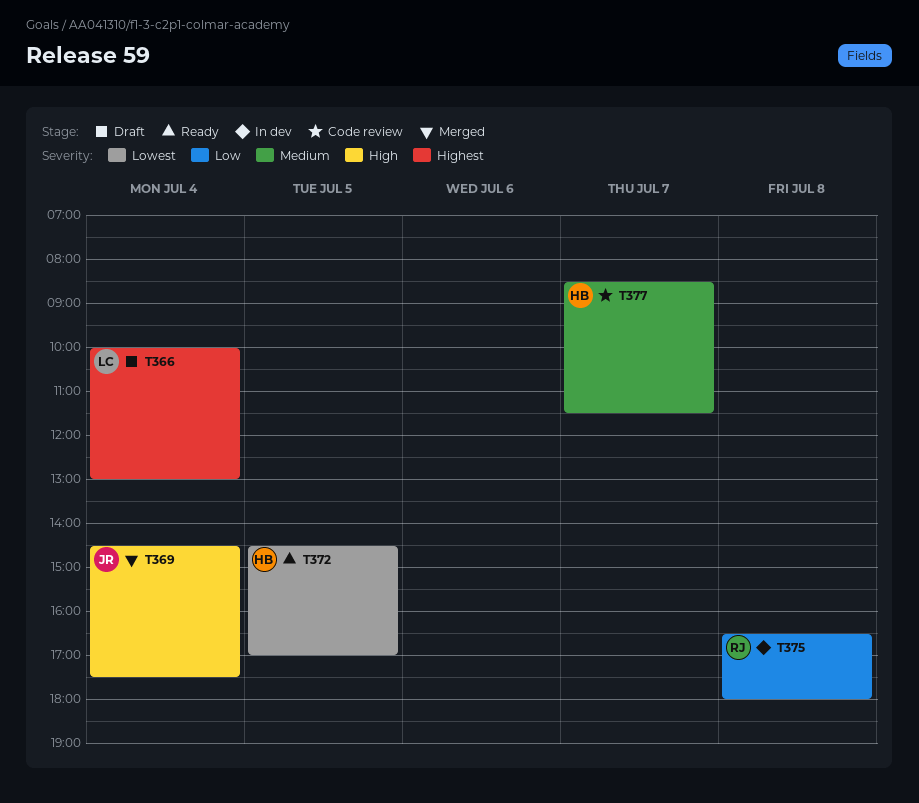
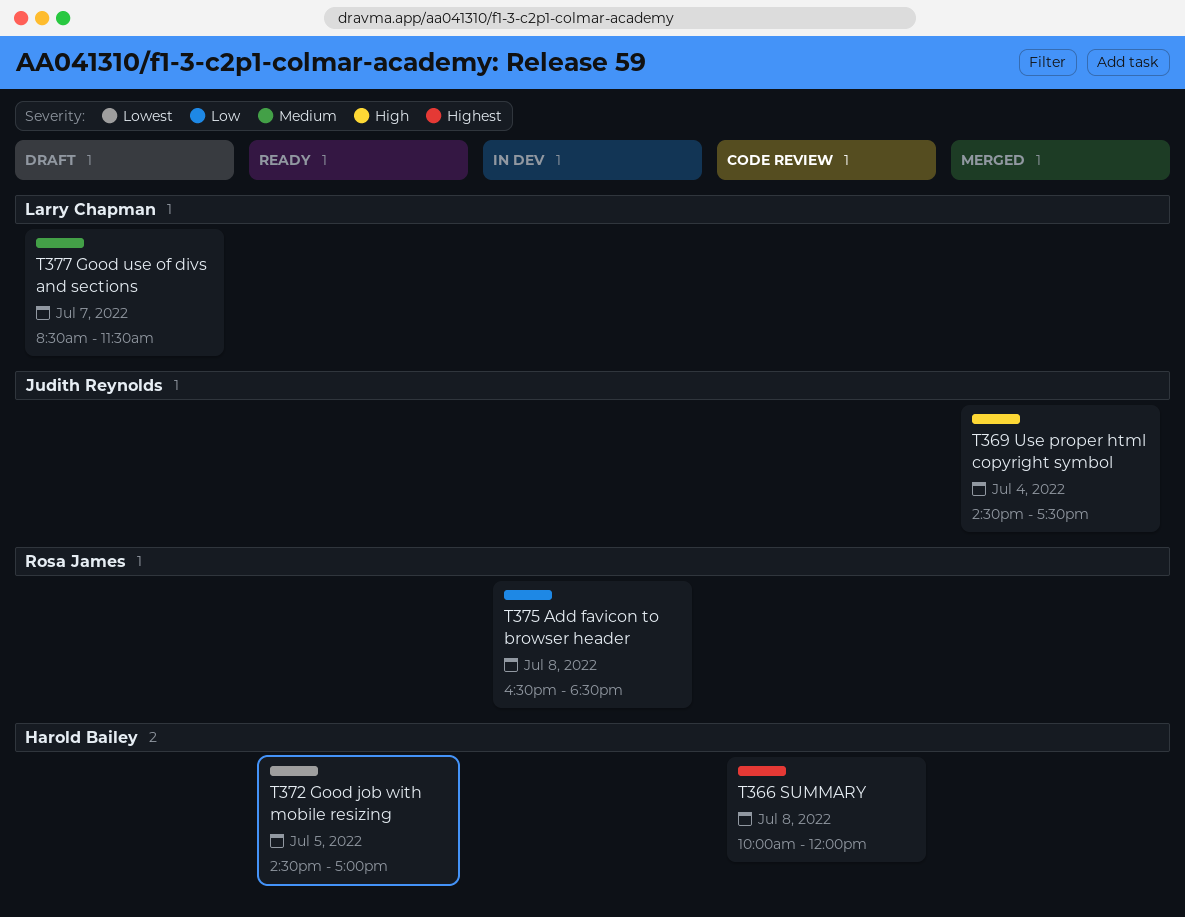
T366, status: Draft -> Code review
T366, owner: Larry Chapman -> Harold Bailey
T366, day: Jul 4 -> Jul 8
T366, ends: 13:00 -> 12:00
T375, ends: 18:00 -> 18:30
T377, status: Code review -> Draft
T377, owner: Harold Bailey -> Larry Chapman

